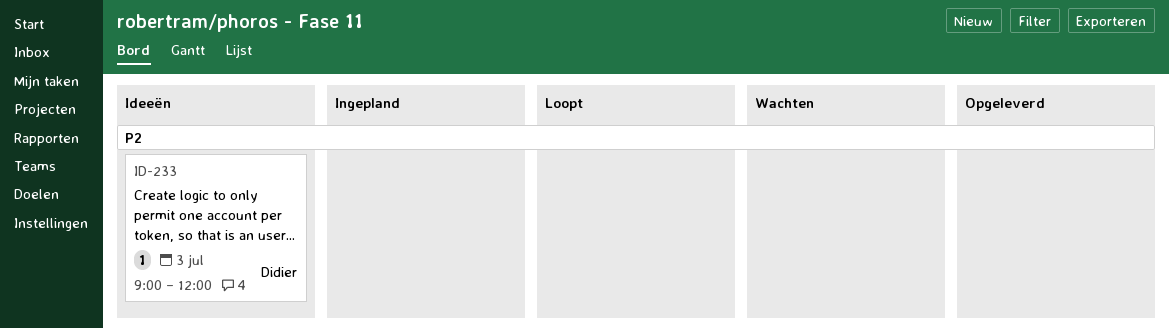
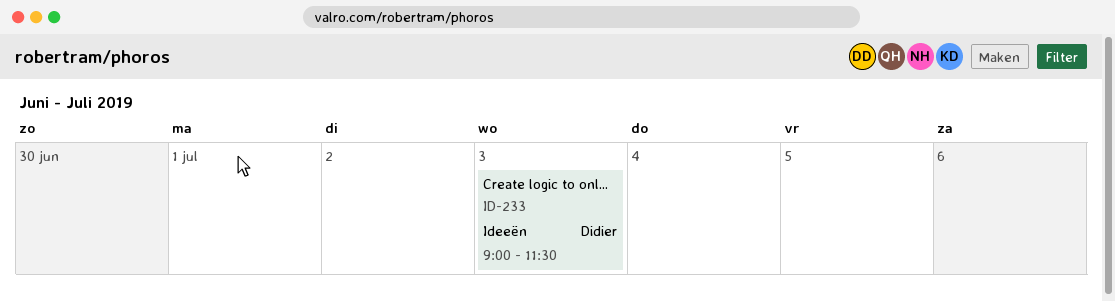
ID-233, ends: 12:00 -> 11:30

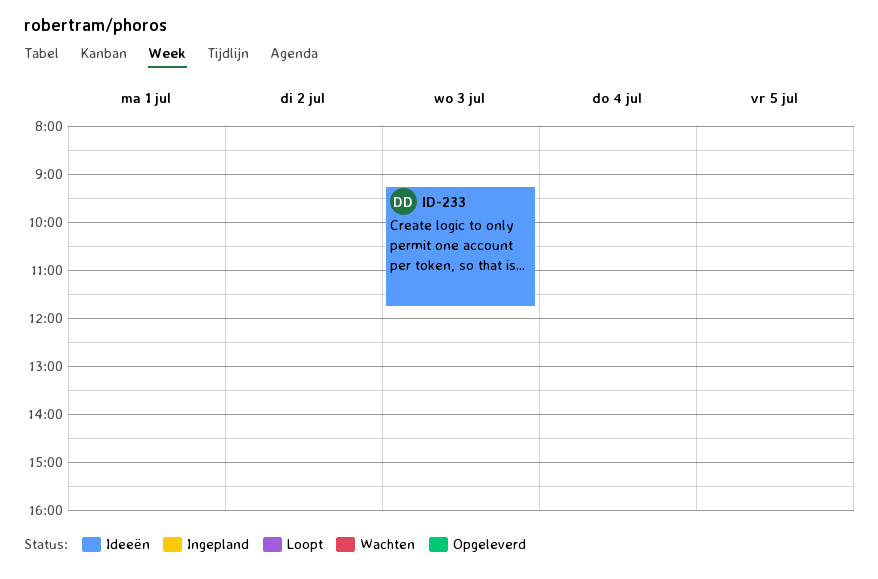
ID-233, begins: 09:00 -> 09:15
ID-233, ends: 11:30 -> 11:45

